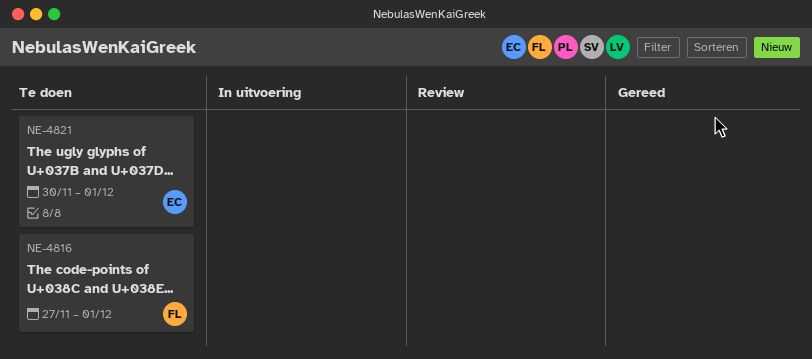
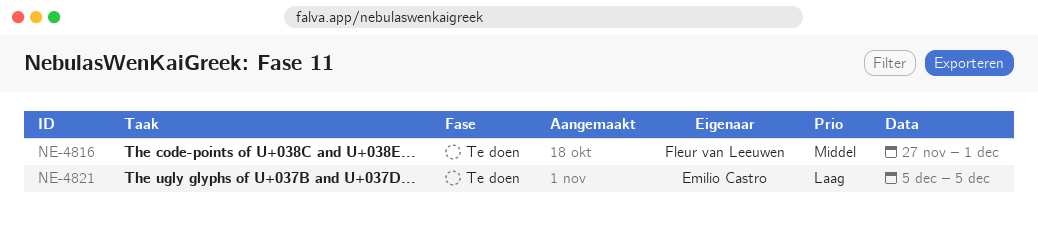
NE-4821, start: Nov 30 -> Dec 5
NE-4821, due: Dec 1 -> Dec 5

